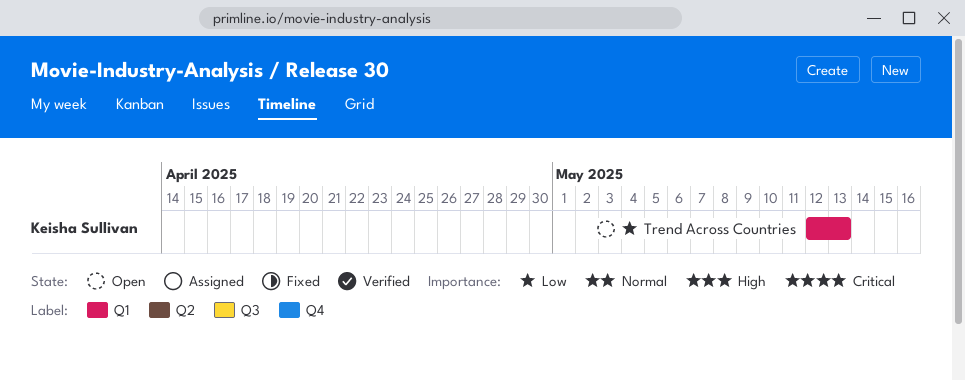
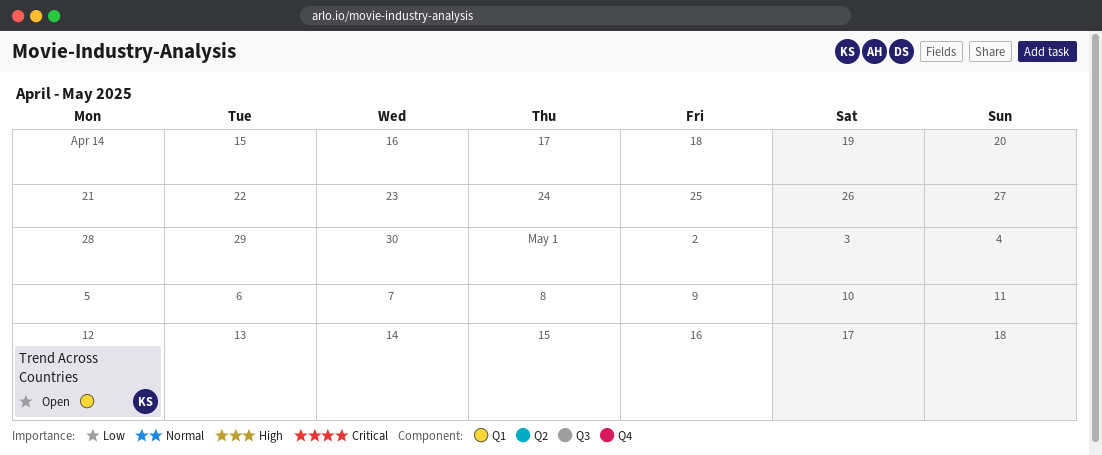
Trend Across Countries, due: May 13 -> May 12

